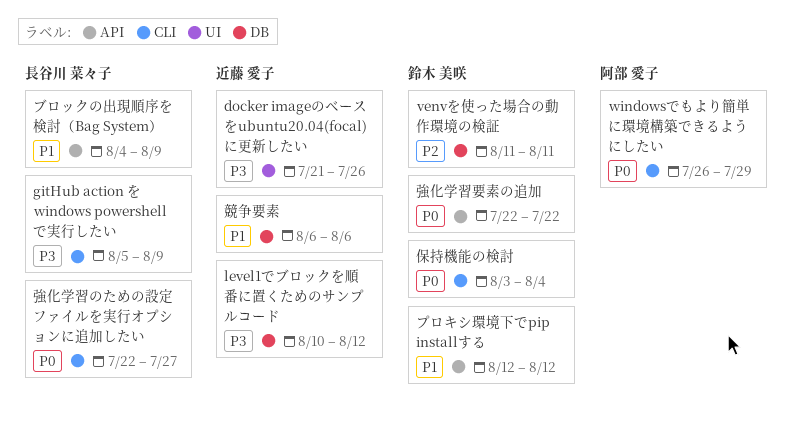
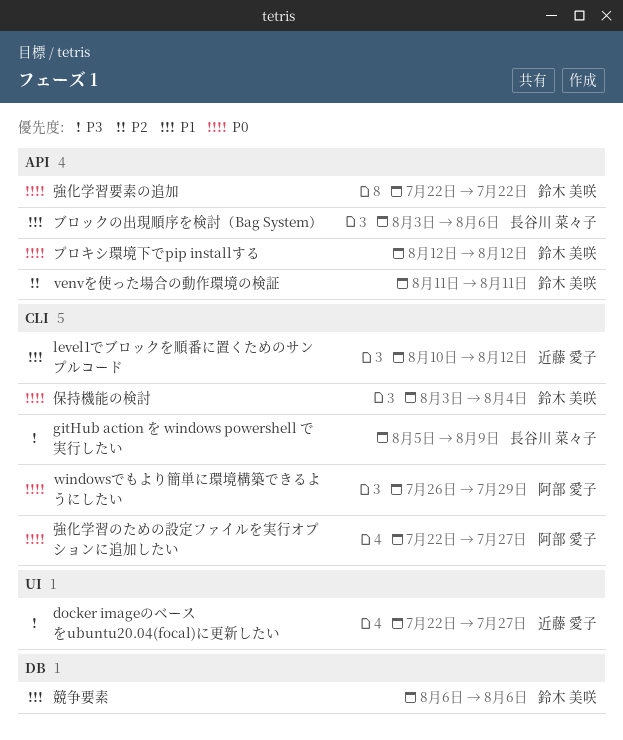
docker imageのベースをubuntu20.04(focal)に更新したい, start: Jul 21 -> Jul 22
docker imageのベースをubuntu20.04(focal)に更新したい, due: Jul 26 -> Jul 27
level1でブロックを順番に置くためのサンプルコード, priority: P3 -> P1
level1でブロックを順番に置くためのサンプルコード, label: DB -> CLI
venvを使った場合の動作環境の検証, label: DB -> API
ブロックの出現順序を検討（Bag System）, start: Aug 4 -> Aug 3
ブロックの出現順序を検討（Bag System）, due: Aug 9 -> Aug 6
プロキシ環境下でpip installする, priority: P1 -> P0
強化学習のための設定ファイルを実行オプションに追加したい, owner: 長谷川 菜々子 -> 阿部 愛子
競争要素, owner: 近藤 愛子 -> 鈴木 美咲

